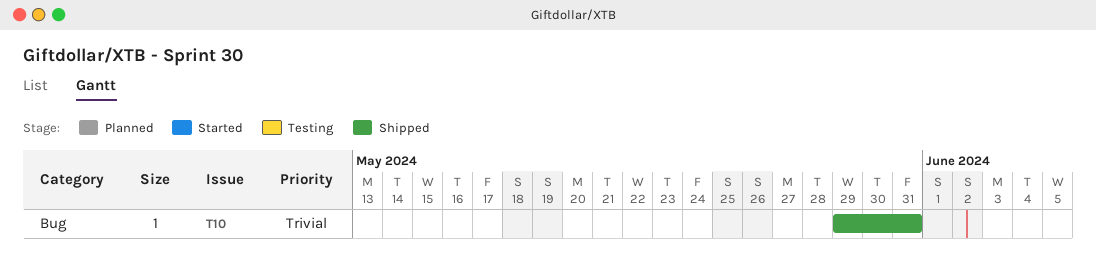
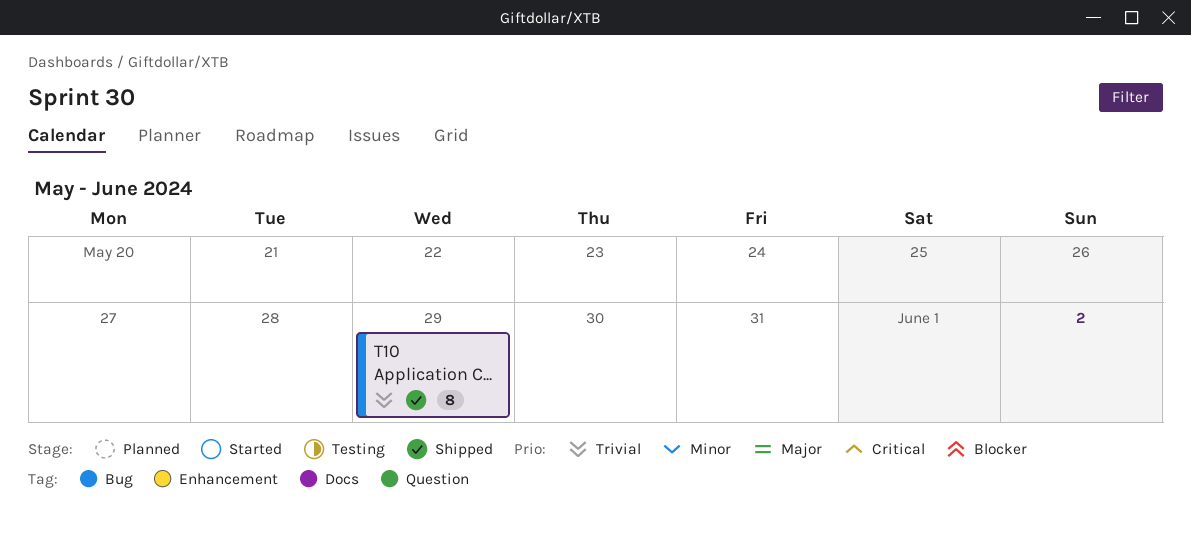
T10, estimate: 1 -> 8
T10, due: May 31 -> May 29

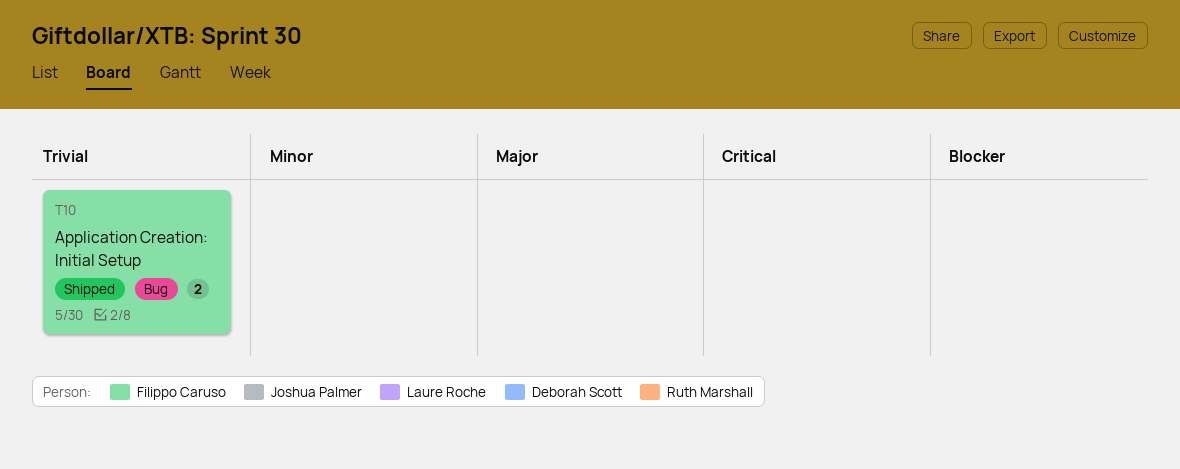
T10, estimate: 8 -> 2
T10, due: May 29 -> May 30

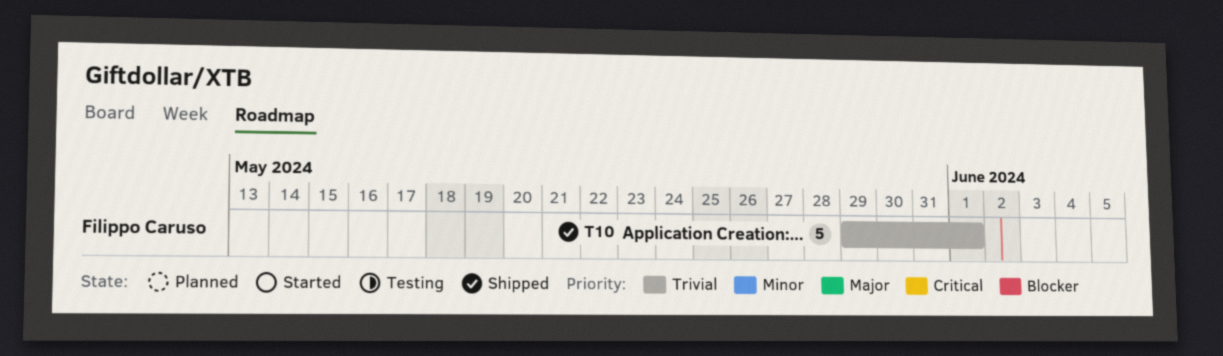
T10, estimate: 2 -> 5
T10, due: May 30 -> Jun 1

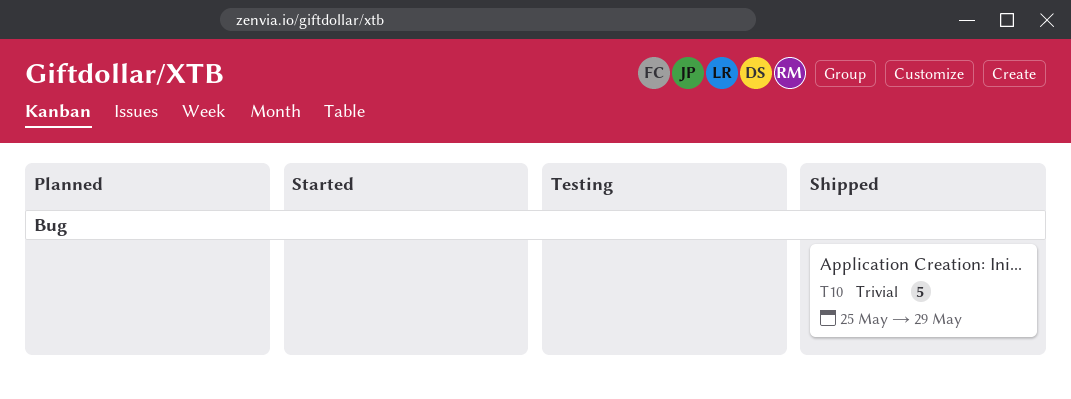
T10, start: May 29 -> May 25
T10, due: Jun 1 -> May 29

